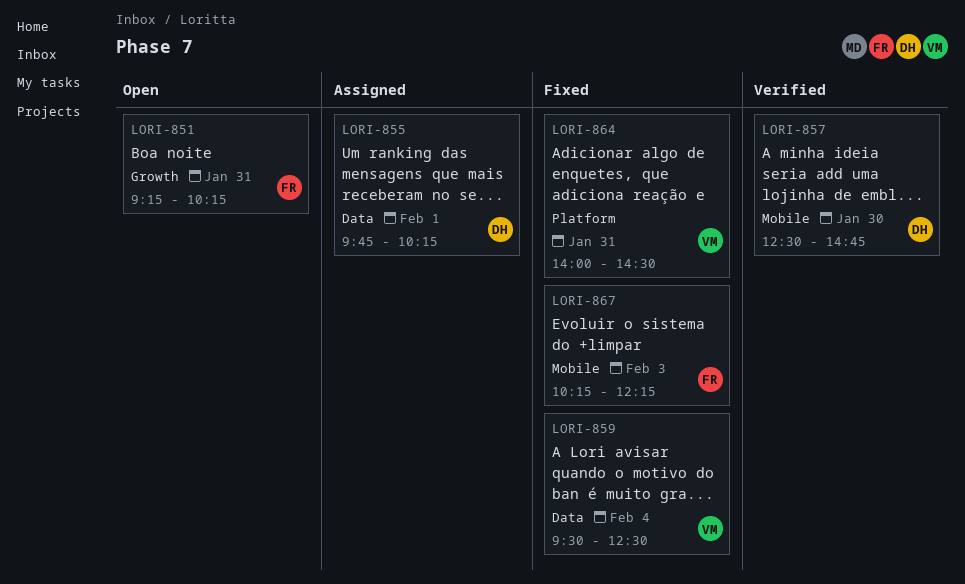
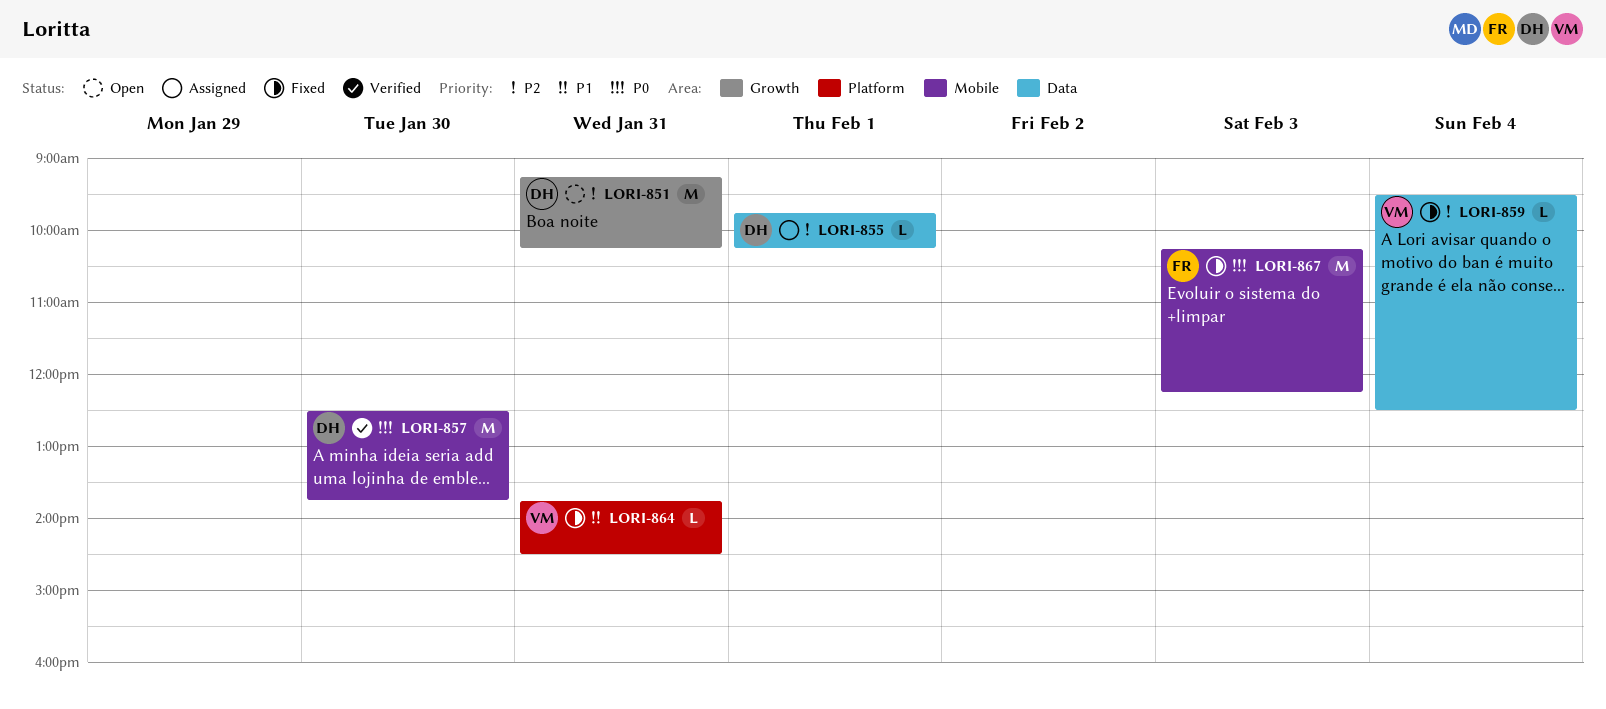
LORI-851, owner: FR -> DH
LORI-857, ends: 14:45 -> 13:45
LORI-864, begins: 14:00 -> 13:45

